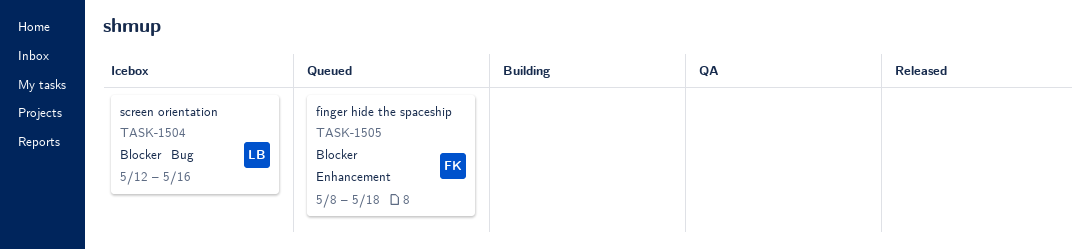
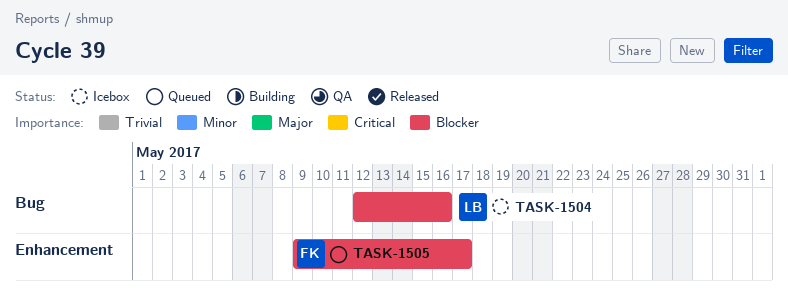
TASK-1505, start: May 8 -> May 9
TASK-1505, due: May 18 -> May 17

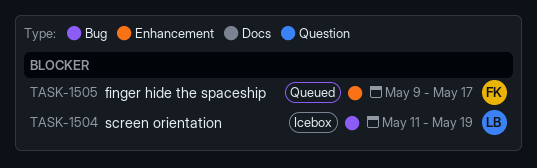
TASK-1504, start: May 12 -> May 11
TASK-1504, due: May 16 -> May 19

